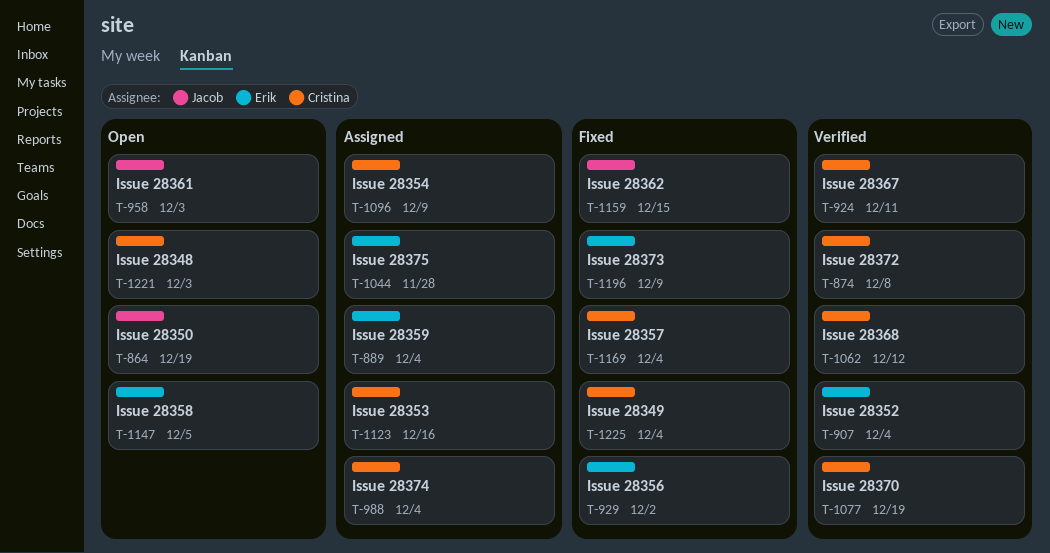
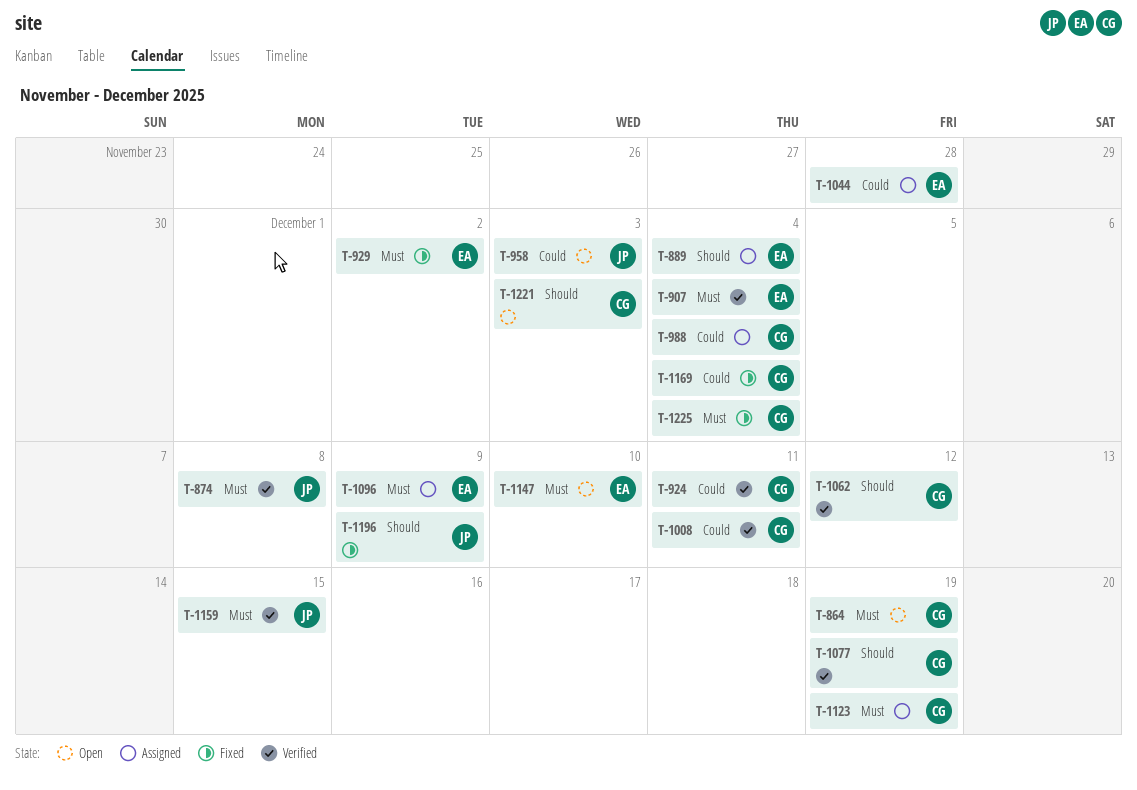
T-864, owner: Jacob -> Cristina
T-874, owner: Cristina -> Jacob
T-1008: none -> present
T-1096, owner: Cristina -> Erik
T-1123, due: Dec 16 -> Dec 19
T-1147, due: Dec 5 -> Dec 10
T-1159, status: Fixed -> Verified
T-1196, owner: Erik -> Jacob

